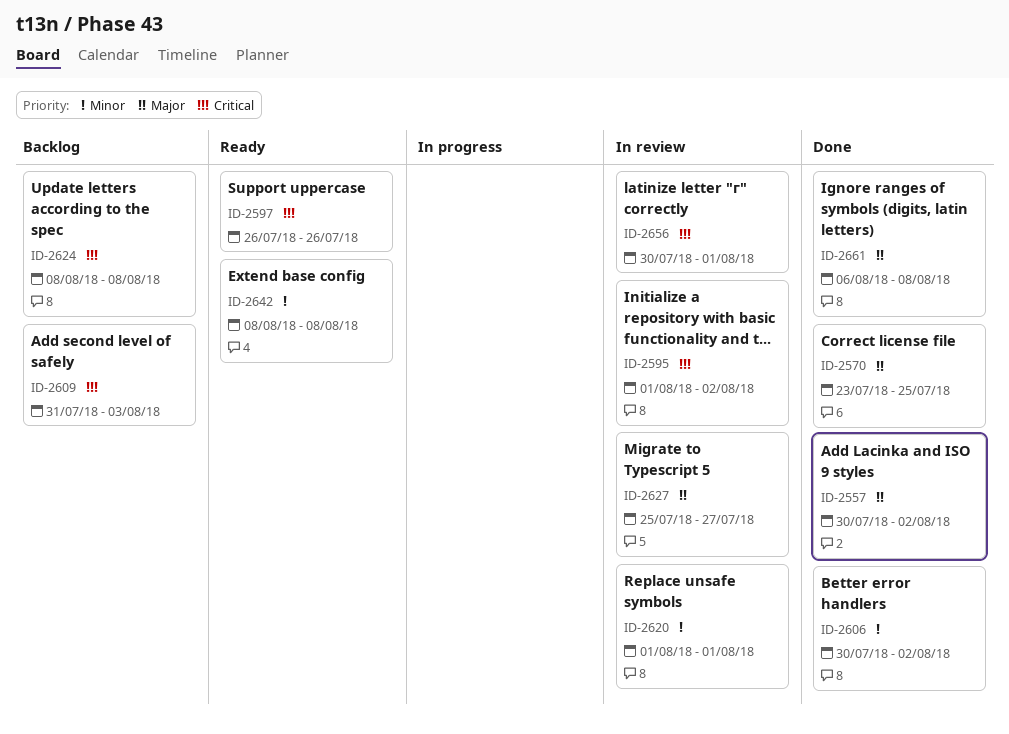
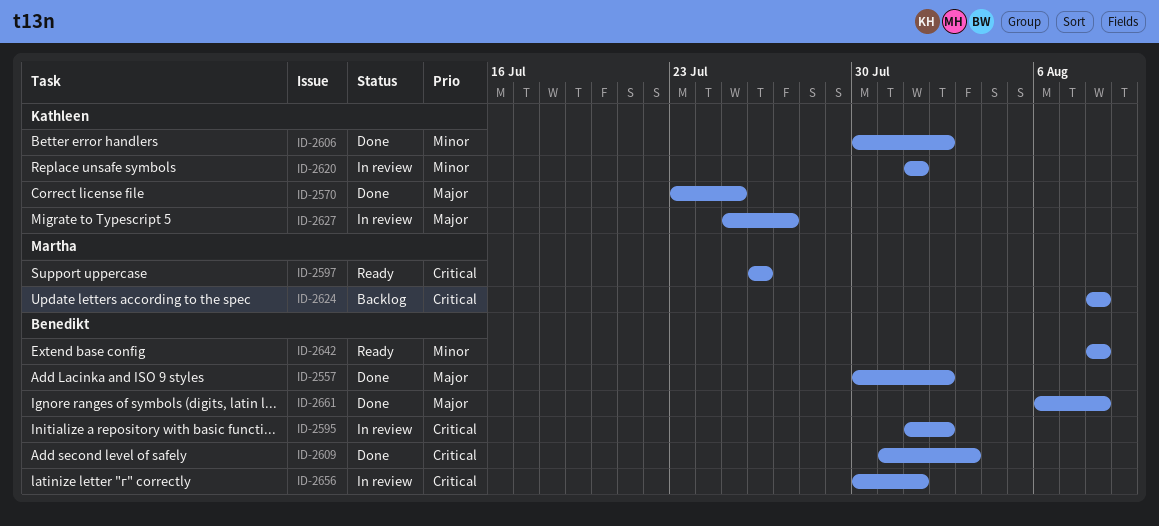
ID-2609, status: Backlog -> Done

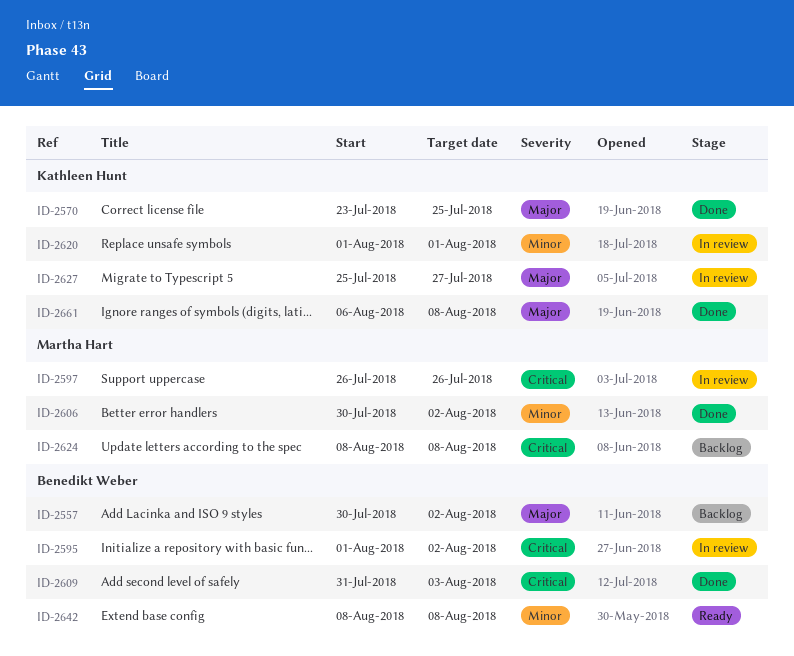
ID-2557, status: Done -> Backlog
ID-2597, status: Ready -> In review
ID-2606, owner: Kathleen Hunt -> Martha Hart
ID-2656: present -> none
ID-2661, owner: Benedikt Weber -> Kathleen Hunt

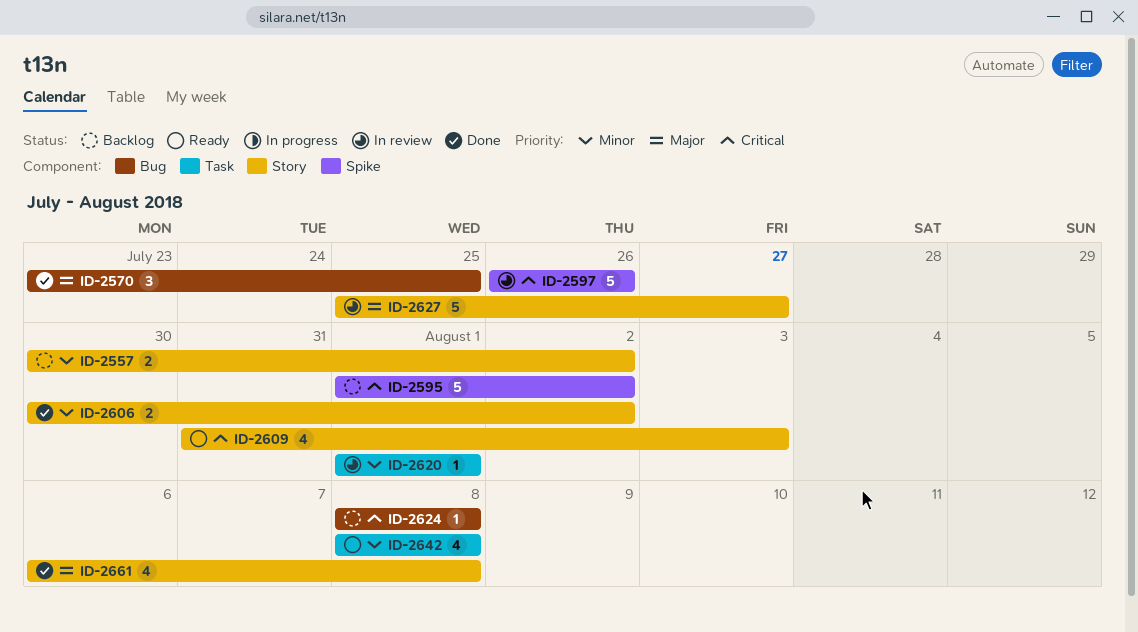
ID-2557, priority: Major -> Minor
ID-2595, status: In review -> Backlog
ID-2609, status: Done -> Ready

